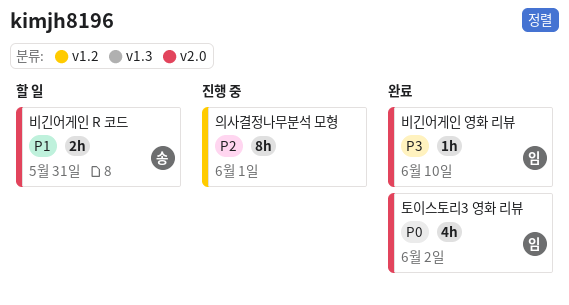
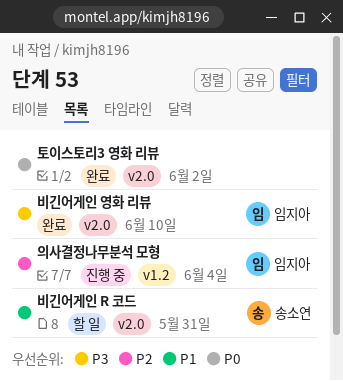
의사결정나무분석 모형, owner: none -> 임지아
의사결정나무분석 모형, due: Jun 1 -> Jun 4
토이스토리3 영화 리뷰, owner: 임지아 -> none

